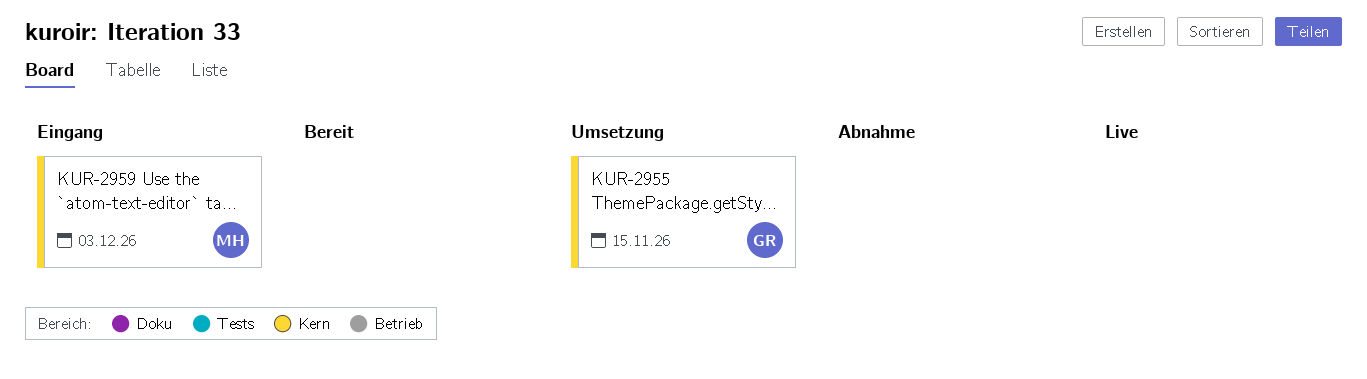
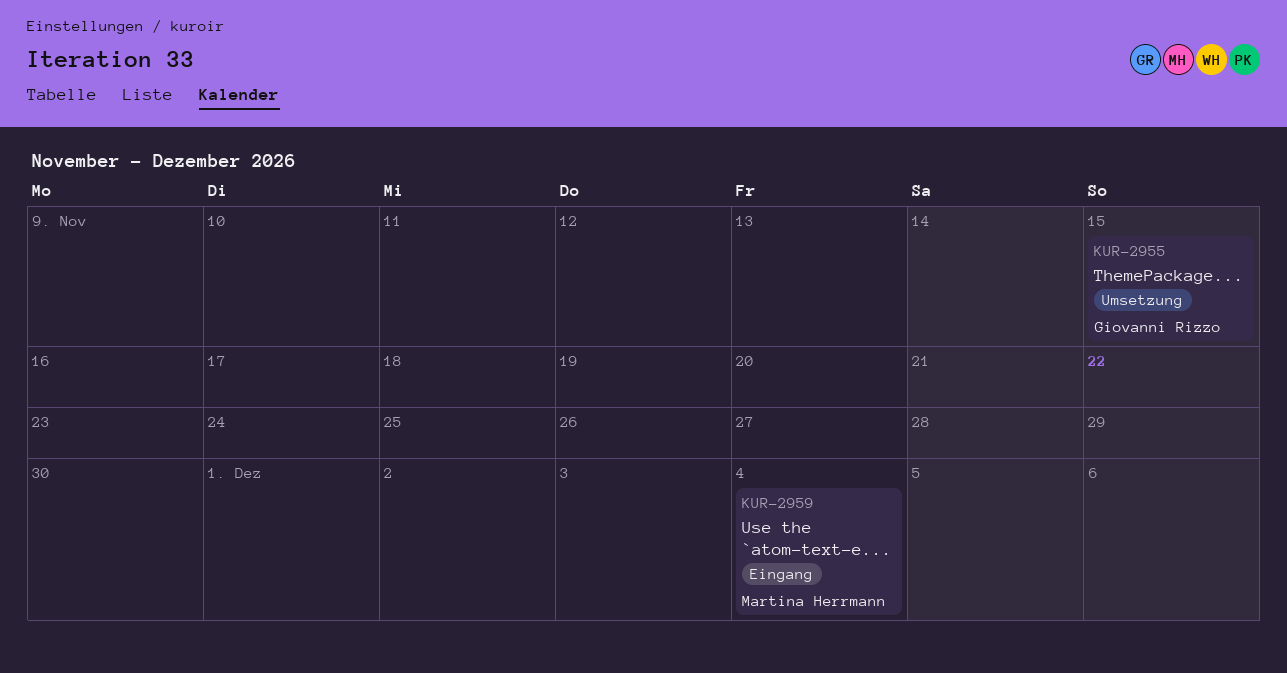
KUR-2959, due: Dec 3 -> Dec 4

